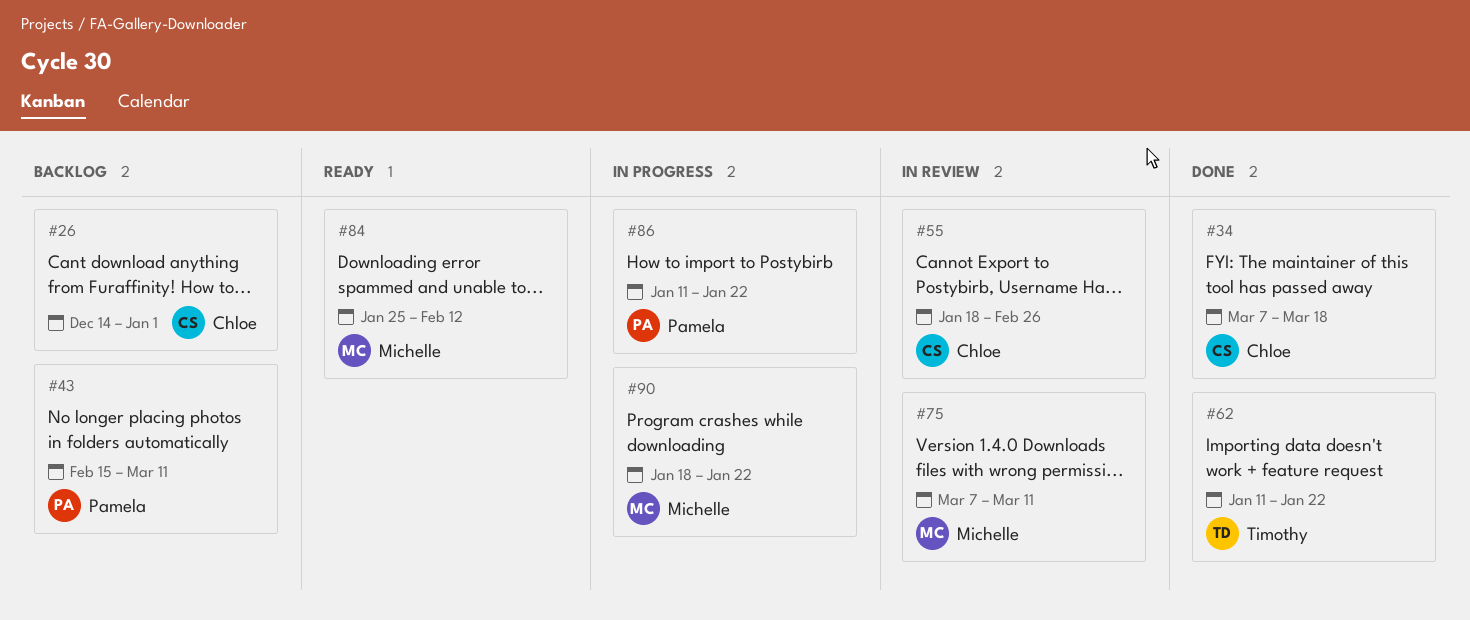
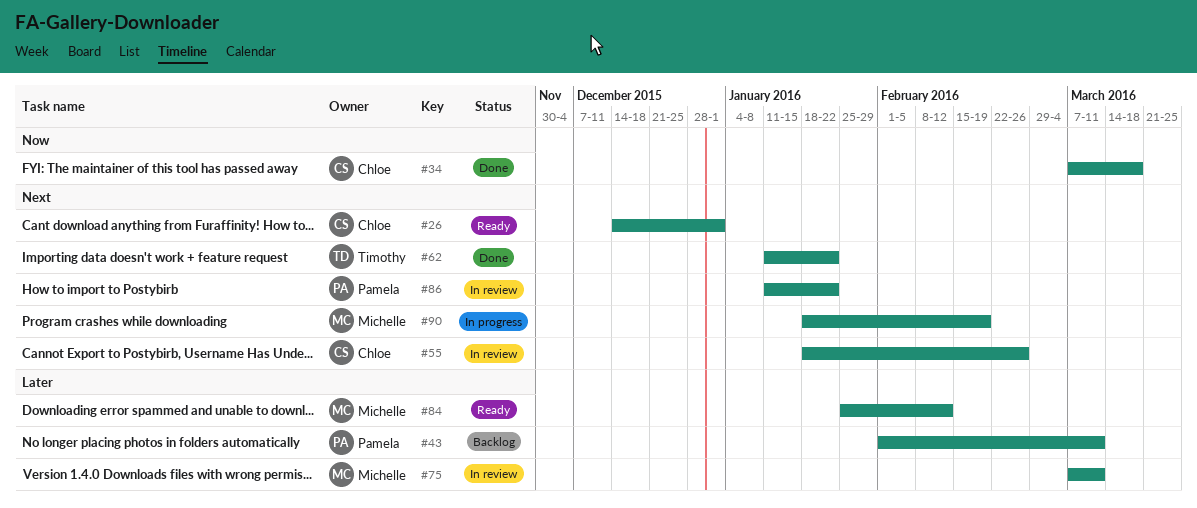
#26, status: Backlog -> Ready
#43, start: Feb 15 -> Feb 1
#86, status: In progress -> In review
#90, due: Jan 22 -> Feb 19

